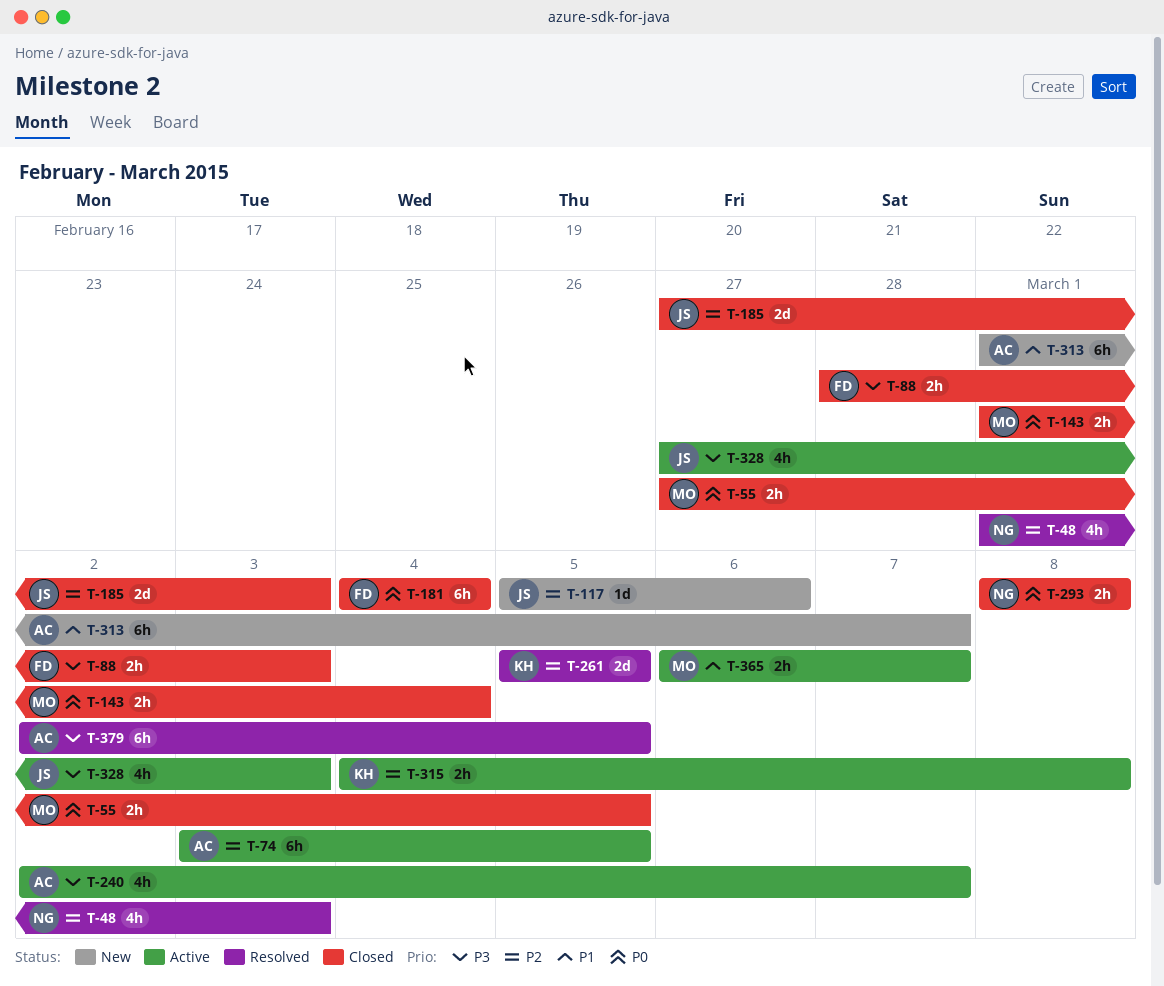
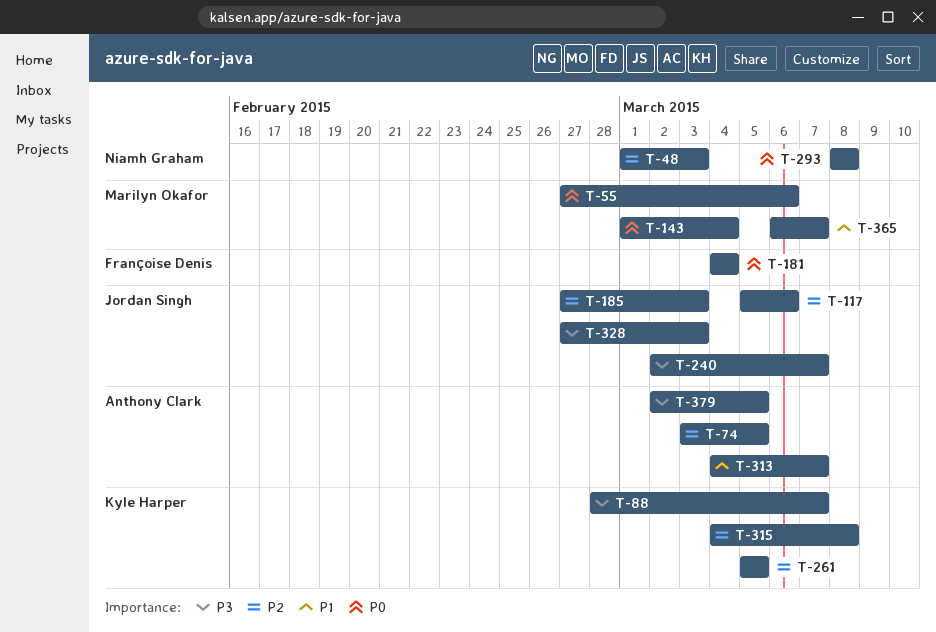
T-55, due: Mar 5 -> Mar 6
T-88, owner: Françoise Denis -> Kyle Harper
T-88, due: Mar 3 -> Mar 7
T-240, owner: Anthony Clark -> Jordan Singh
T-313, start: Mar 1 -> Mar 4

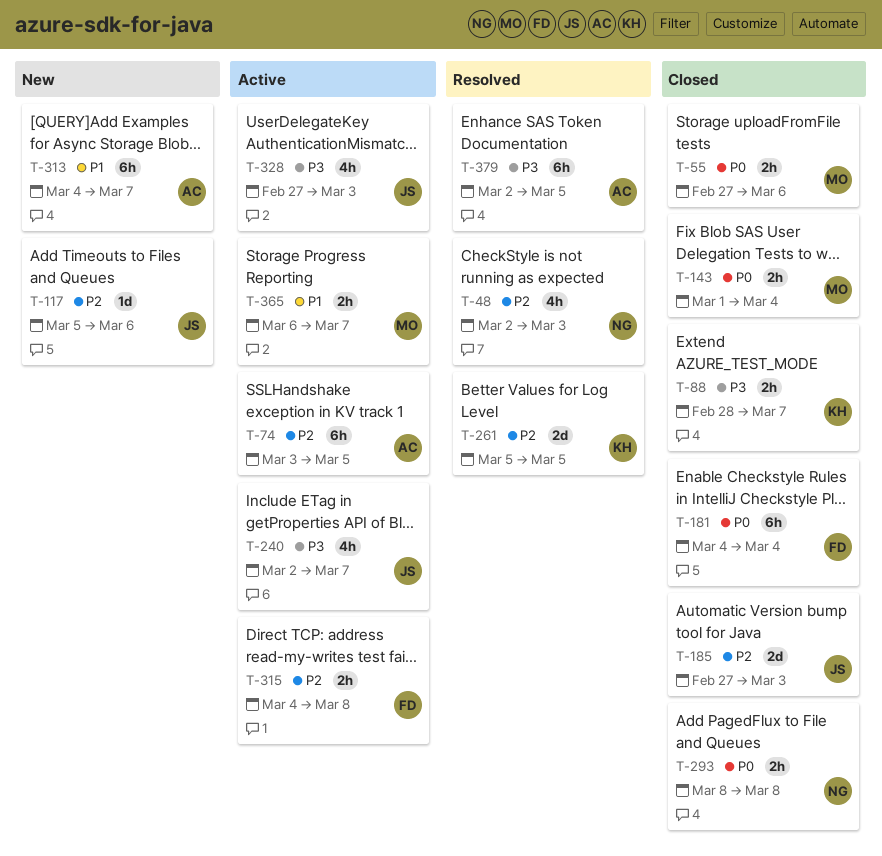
T-48, start: Mar 1 -> Mar 2
T-315, owner: Kyle Harper -> Françoise Denis

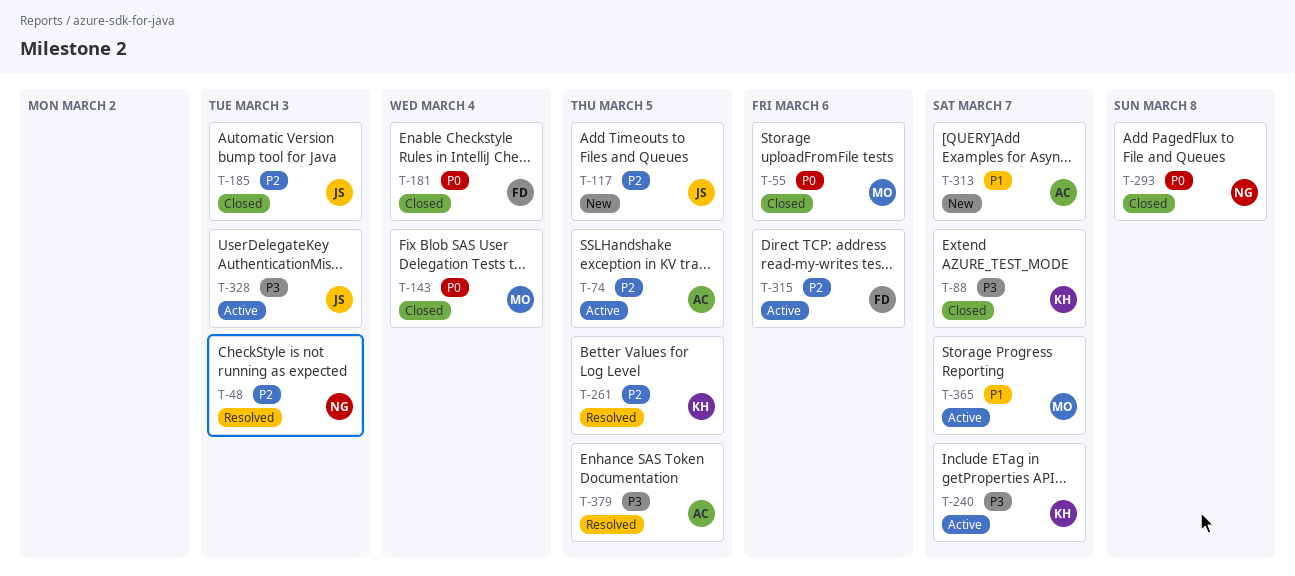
T-117, due: Mar 6 -> Mar 5
T-240, owner: JS -> KH
T-315, due: Mar 8 -> Mar 6

